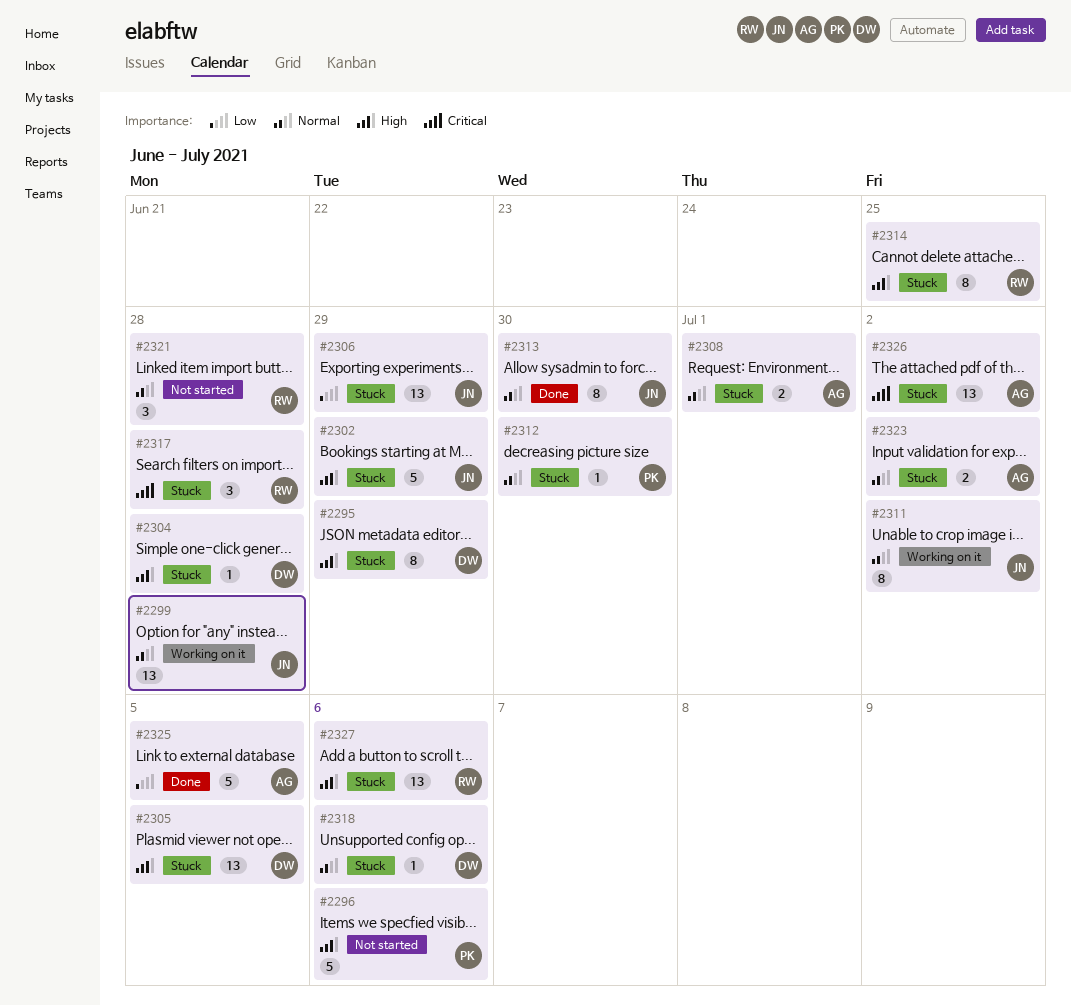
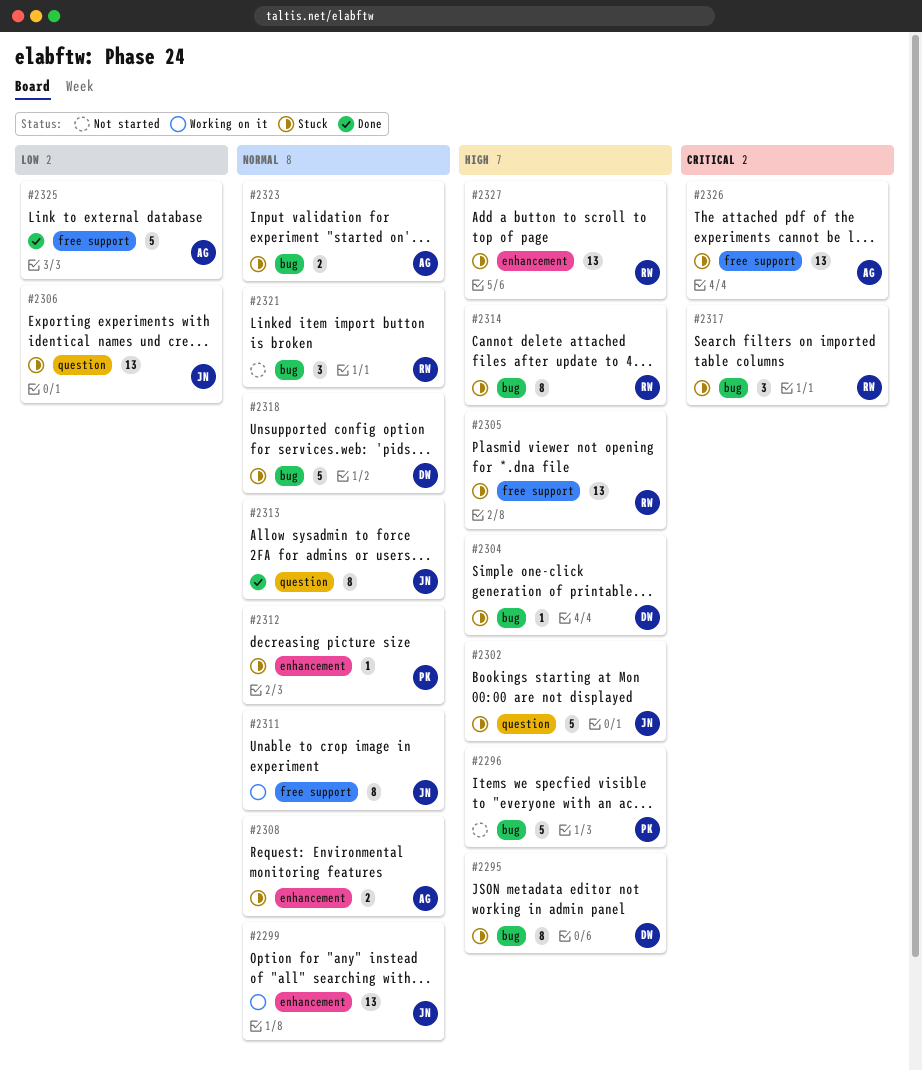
#2305, owner: DW -> RW
#2318, estimate: 1 -> 5

